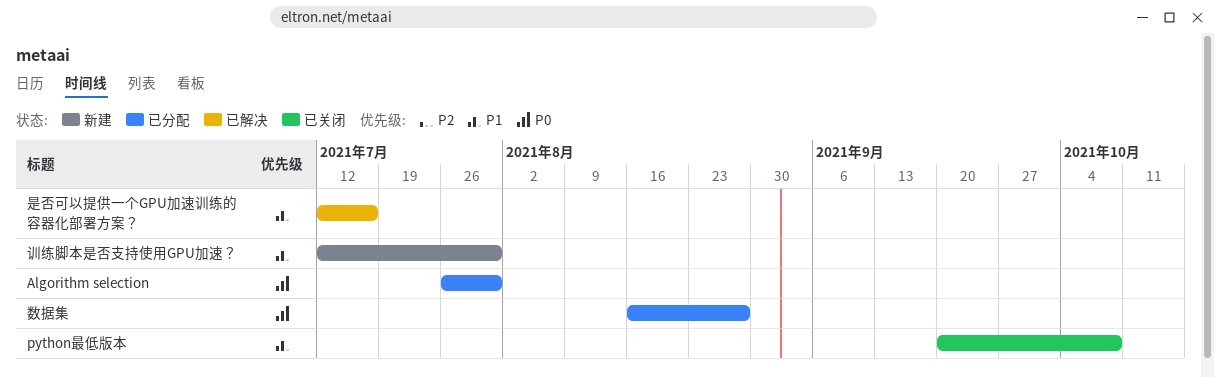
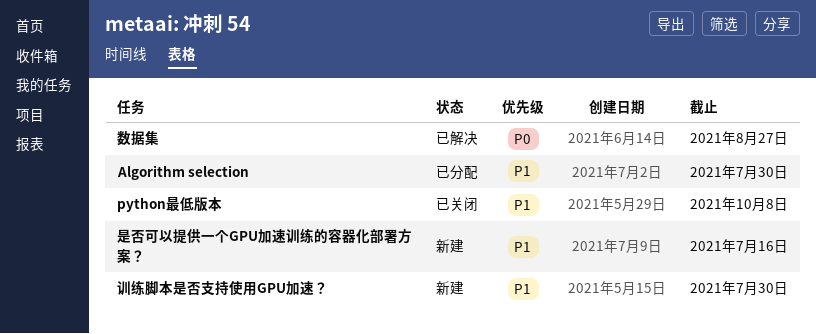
Algorithm selection, priority: P0 -> P1
数据集, status: 已分配 -> 已解决
是否可以提供一个GPU加速训练的容器化部署方案？, status: 已解决 -> 新建

